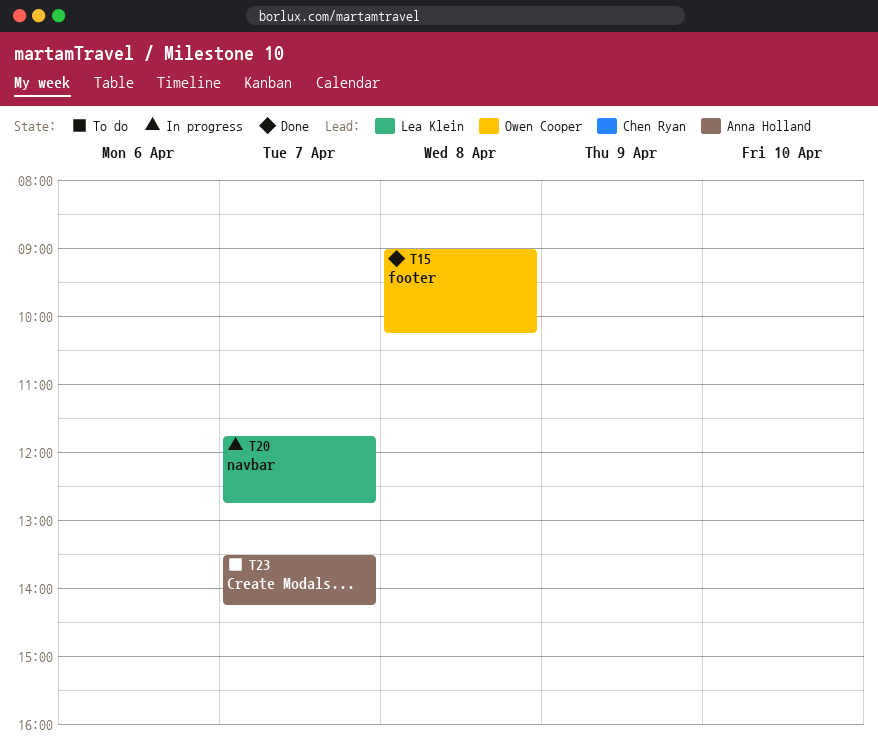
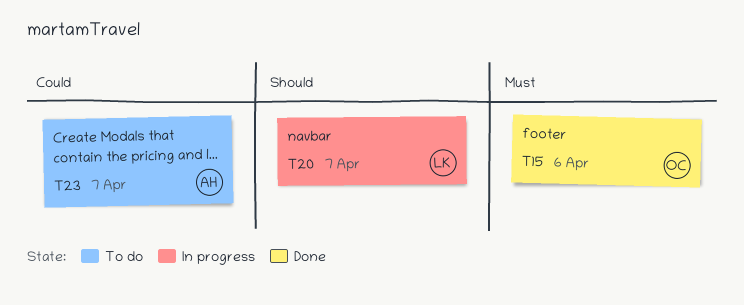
T15, day: Apr 8 -> Apr 6

